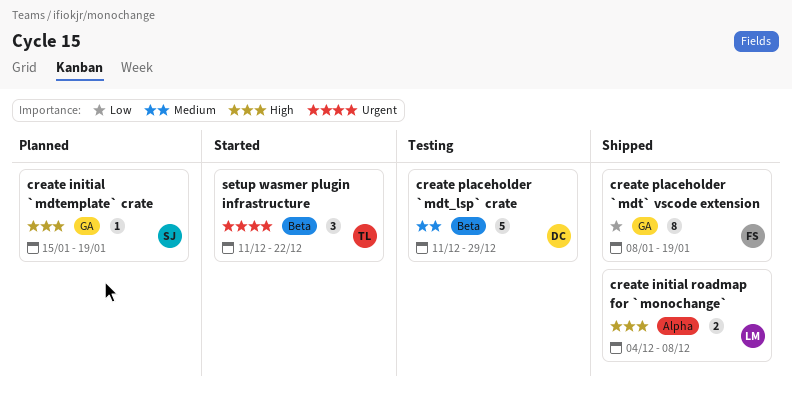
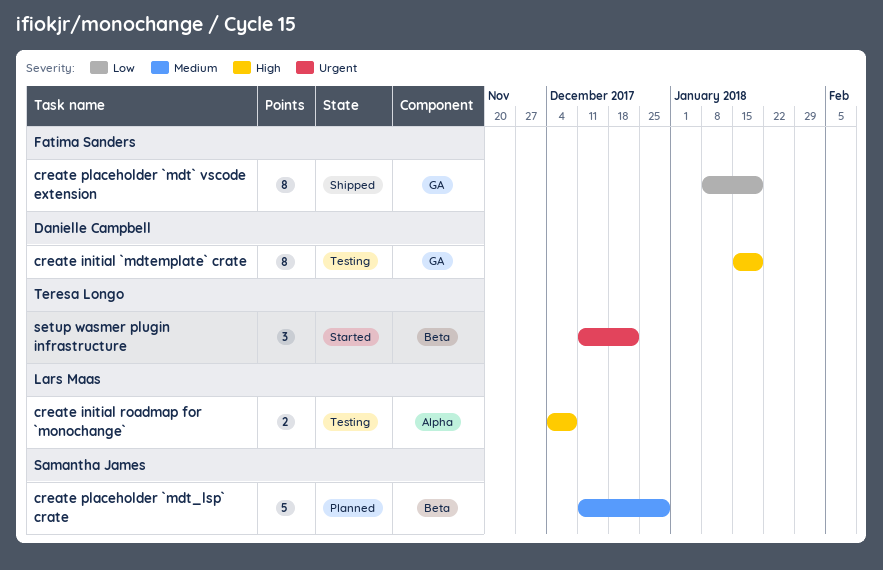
create initial `mdtemplate` crate, status: Planned -> Testing
create initial `mdtemplate` crate, owner: Samantha James -> Danielle Campbell
create initial `mdtemplate` crate, estimate: 1 -> 8
create initial roadmap for `monochange`, status: Shipped -> Testing
create placeholder `mdt_lsp` crate, status: Testing -> Planned
create placeholder `mdt_lsp` crate, owner: Danielle Campbell -> Samantha James

